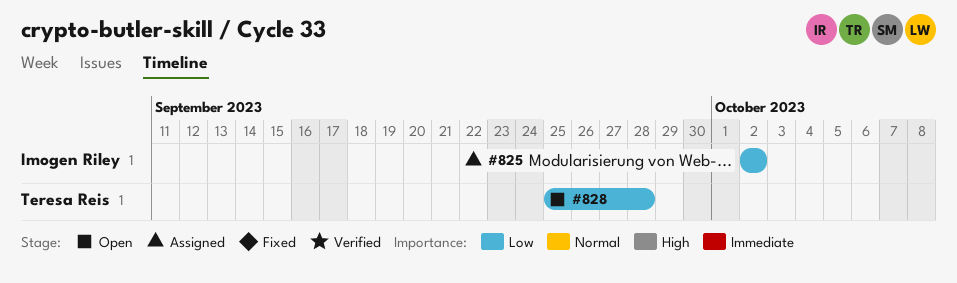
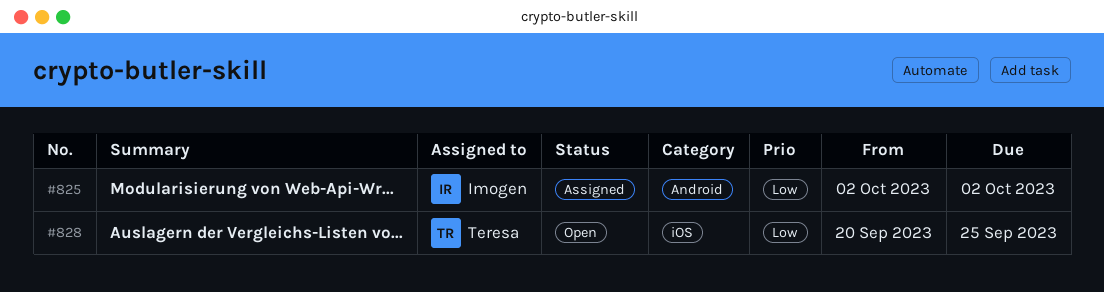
#828, start: Sep 25 -> Sep 20
#828, due: Sep 28 -> Sep 25

